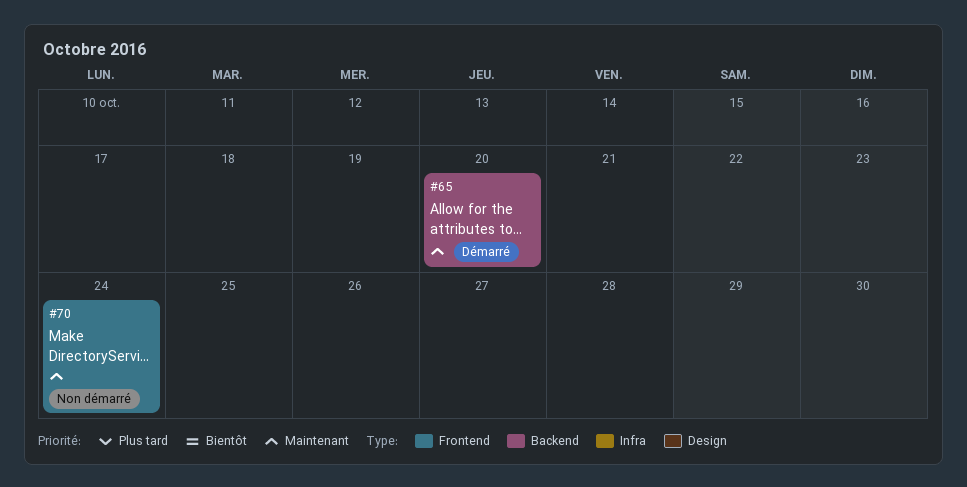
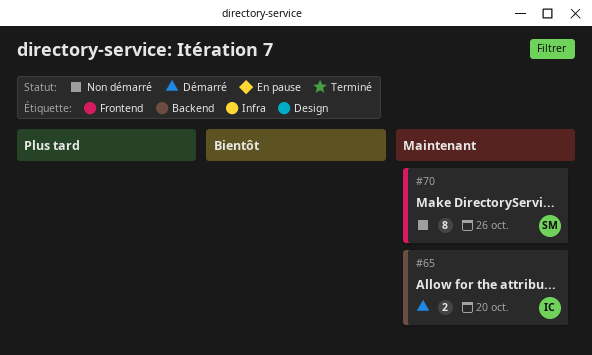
#70, due: Oct 24 -> Oct 26

